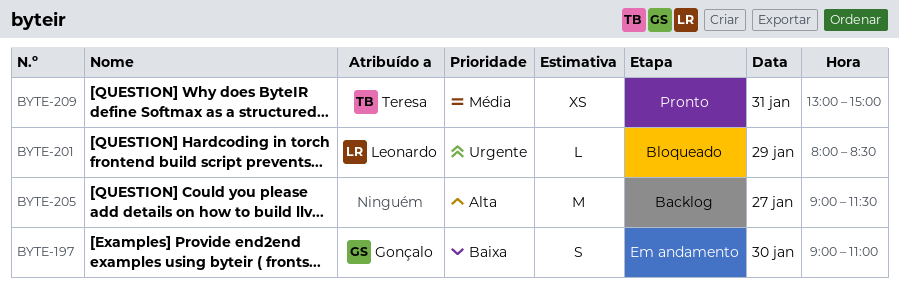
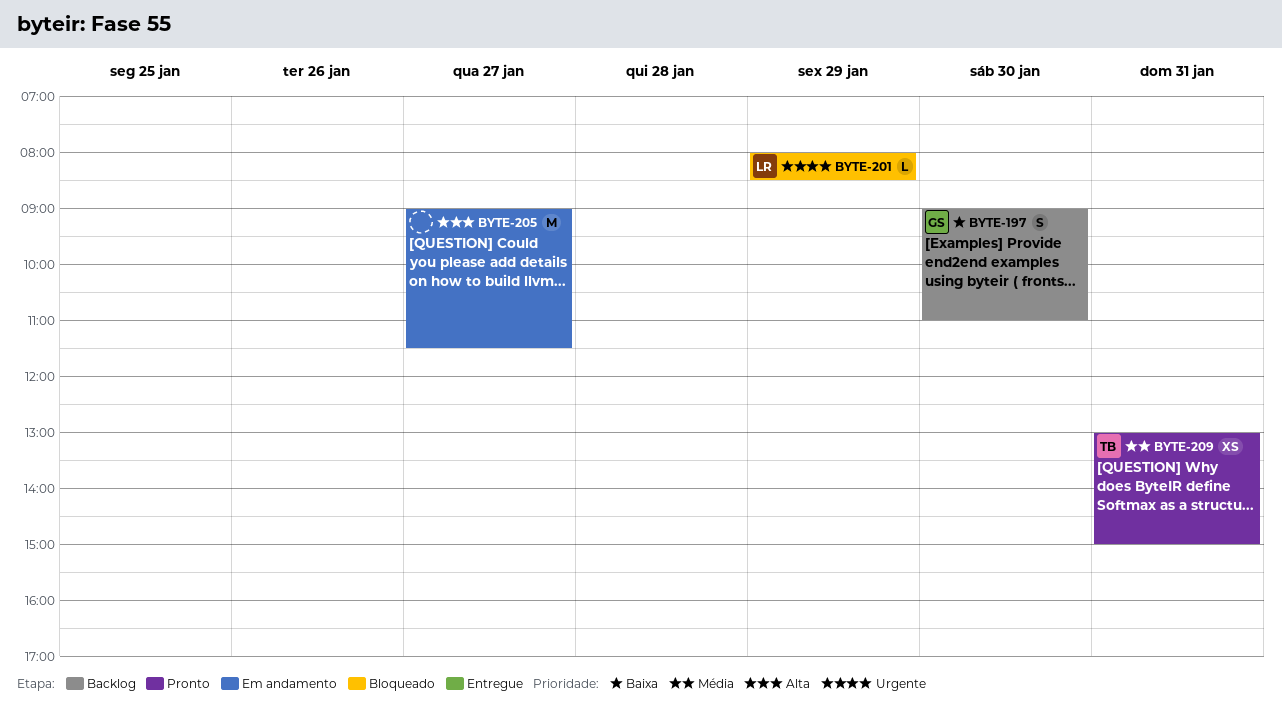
BYTE-197, status: Em andamento -> Backlog
BYTE-205, status: Backlog -> Em andamento

